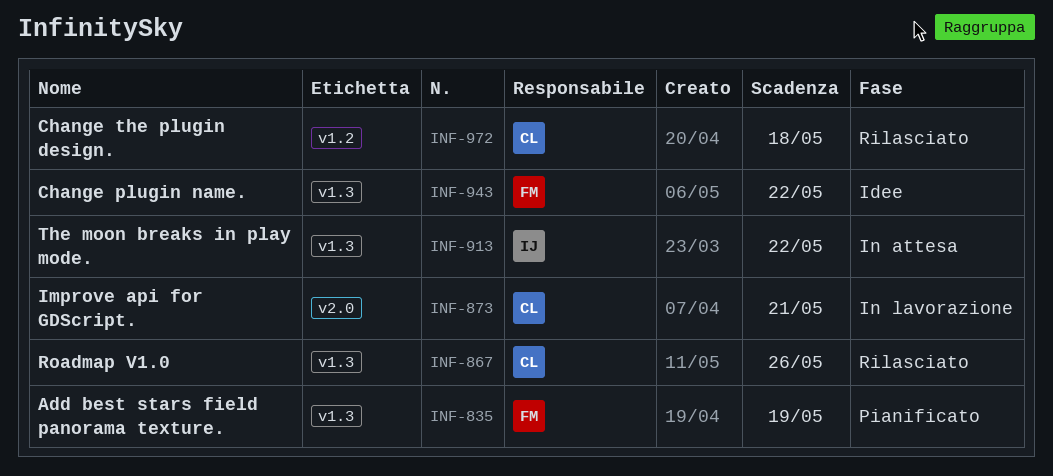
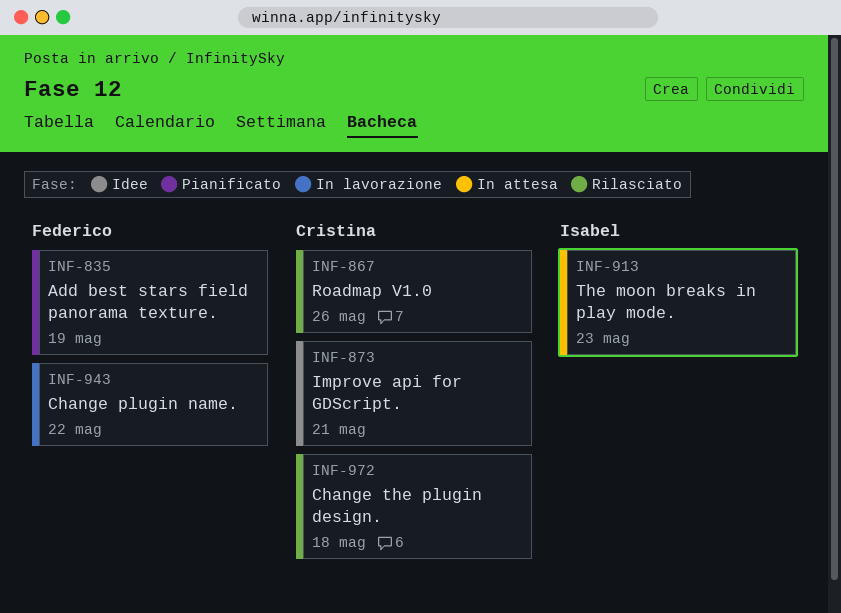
INF-873, status: In lavorazione -> Idee
INF-913, due: May 22 -> May 23
INF-943, status: Idee -> In lavorazione

